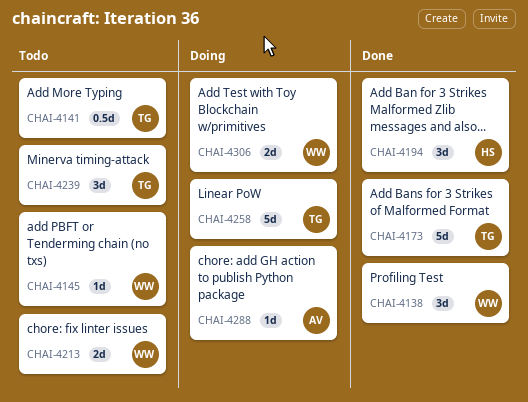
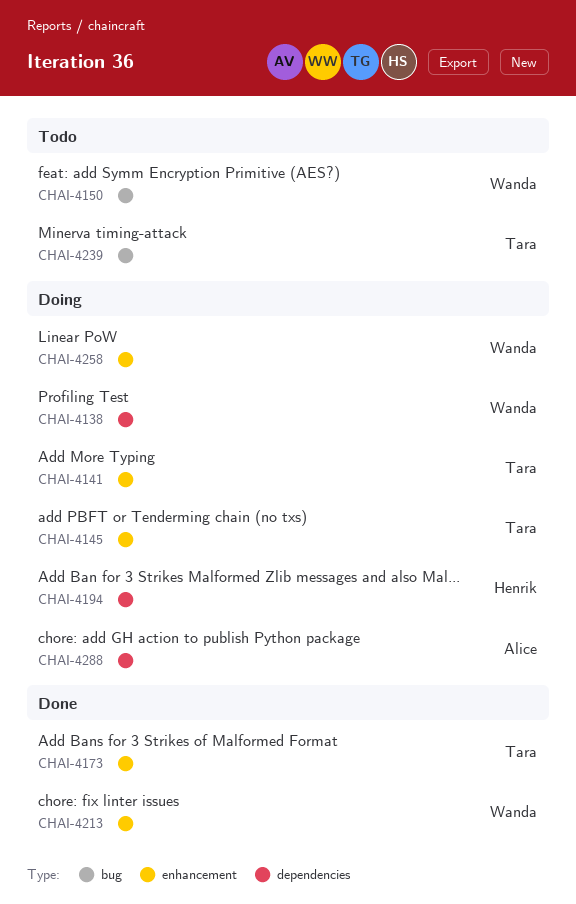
CHAI-4138, status: Done -> Doing
CHAI-4141, status: Todo -> Doing
CHAI-4145, status: Todo -> Doing
CHAI-4145, owner: Wanda -> Tara
CHAI-4150: none -> present
CHAI-4194, status: Done -> Doing
CHAI-4213, status: Todo -> Done
CHAI-4258, owner: Tara -> Wanda
CHAI-4306: present -> none

